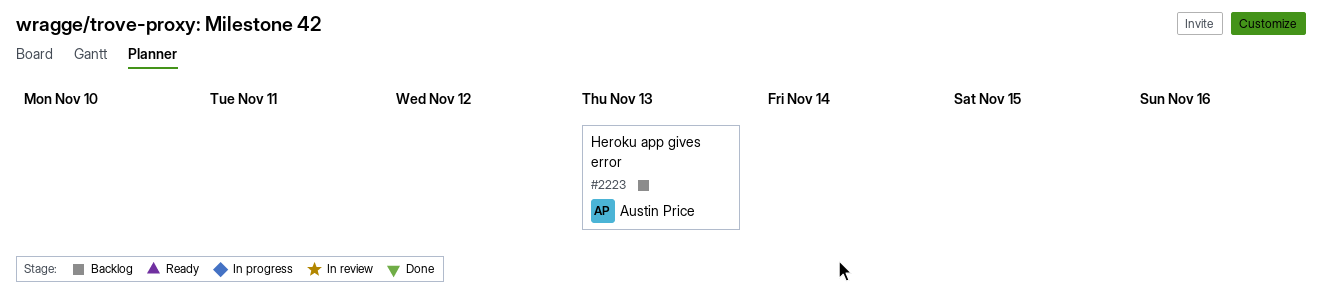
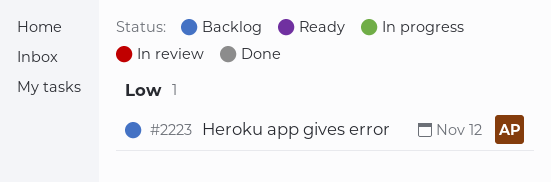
#2223, due: Nov 13 -> Nov 12

